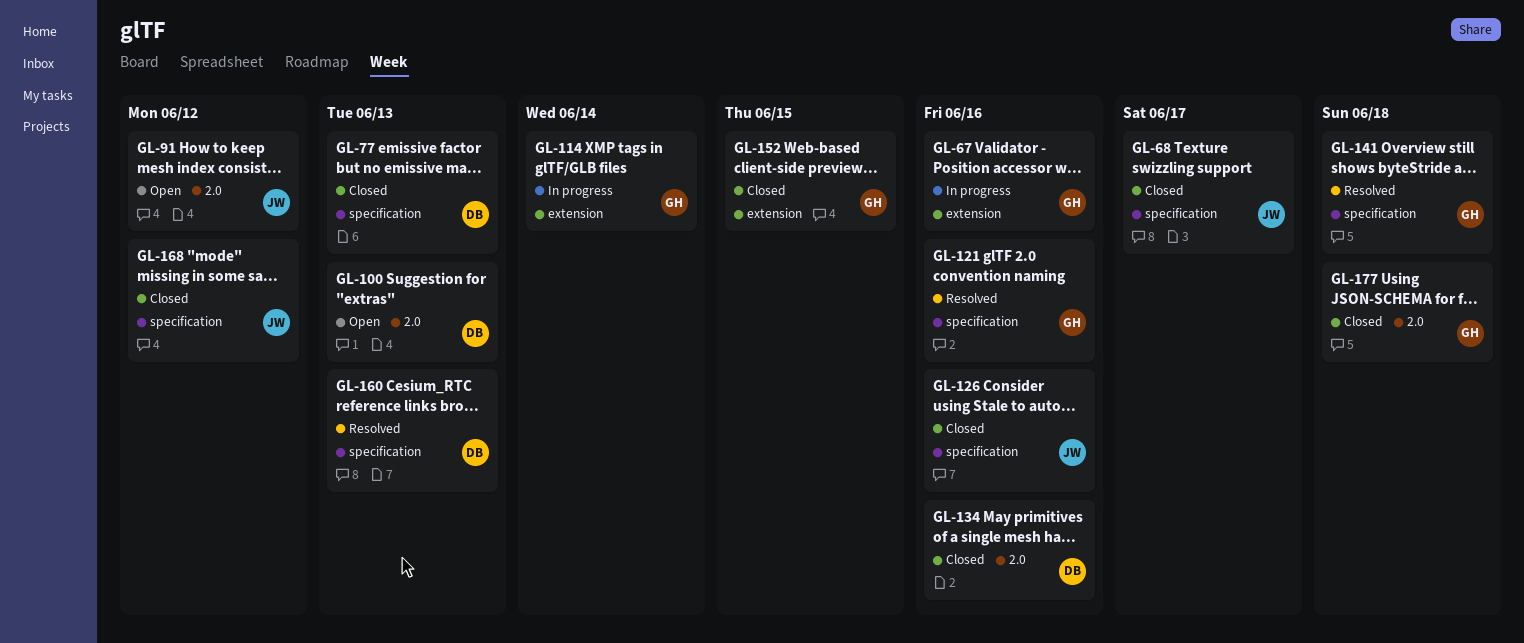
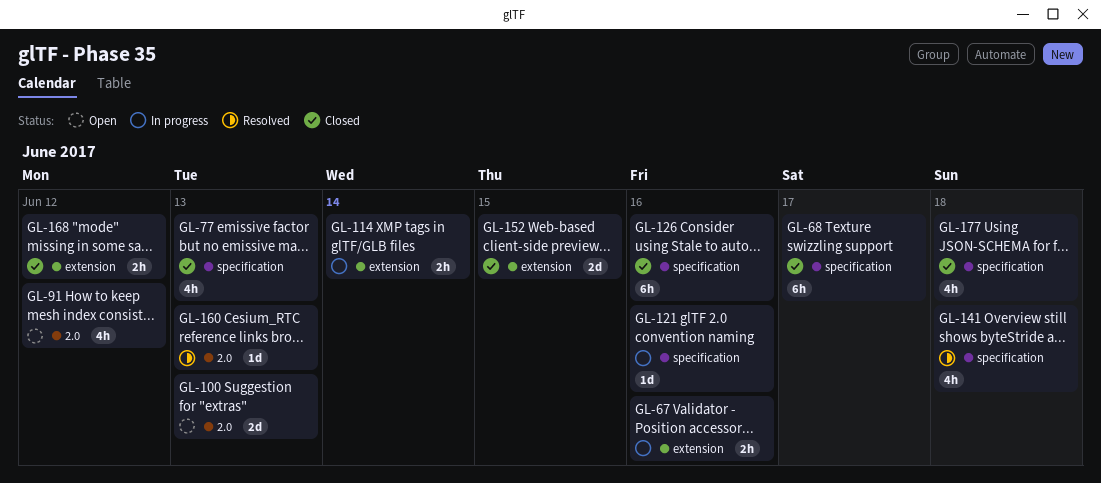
GL-121, status: Resolved -> In progress
GL-134: present -> none
GL-160, label: specification -> 2.0
GL-168, label: specification -> extension
GL-177, label: 2.0 -> specification

